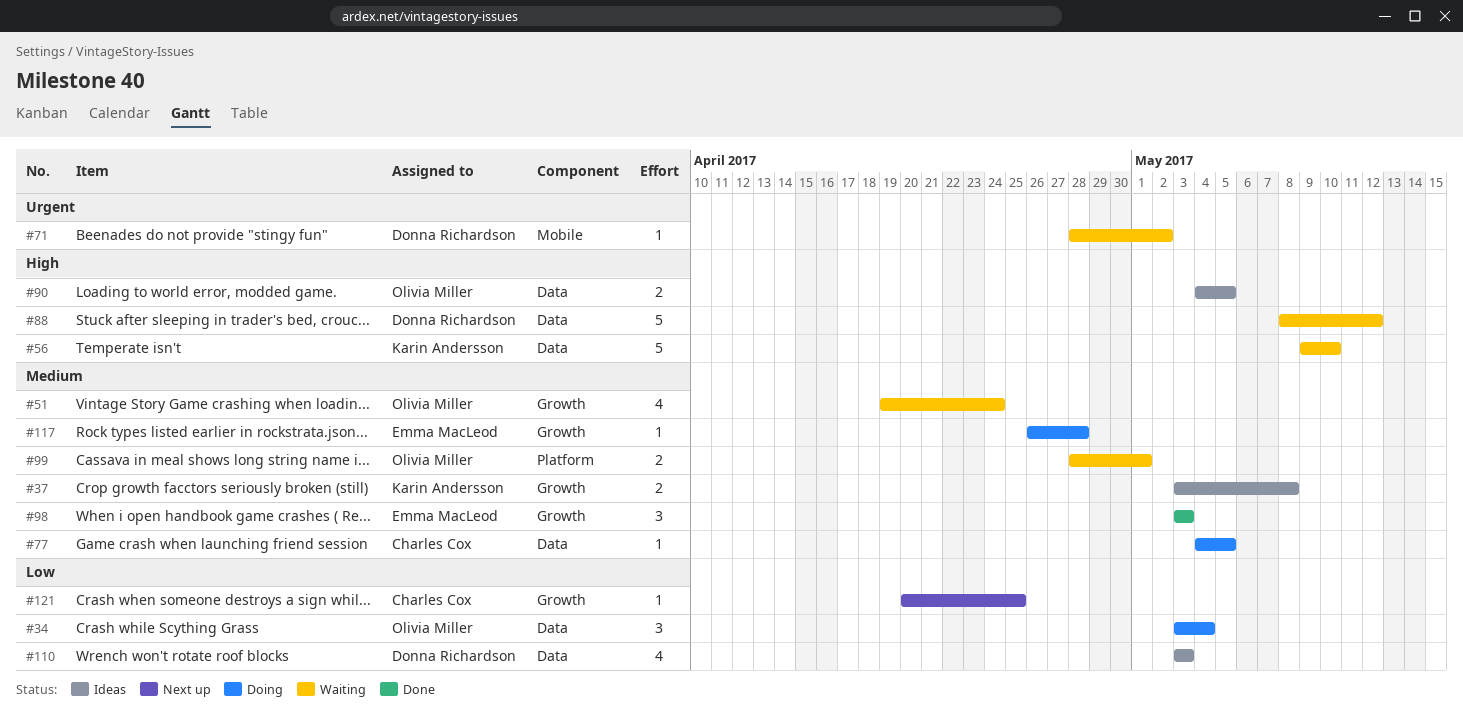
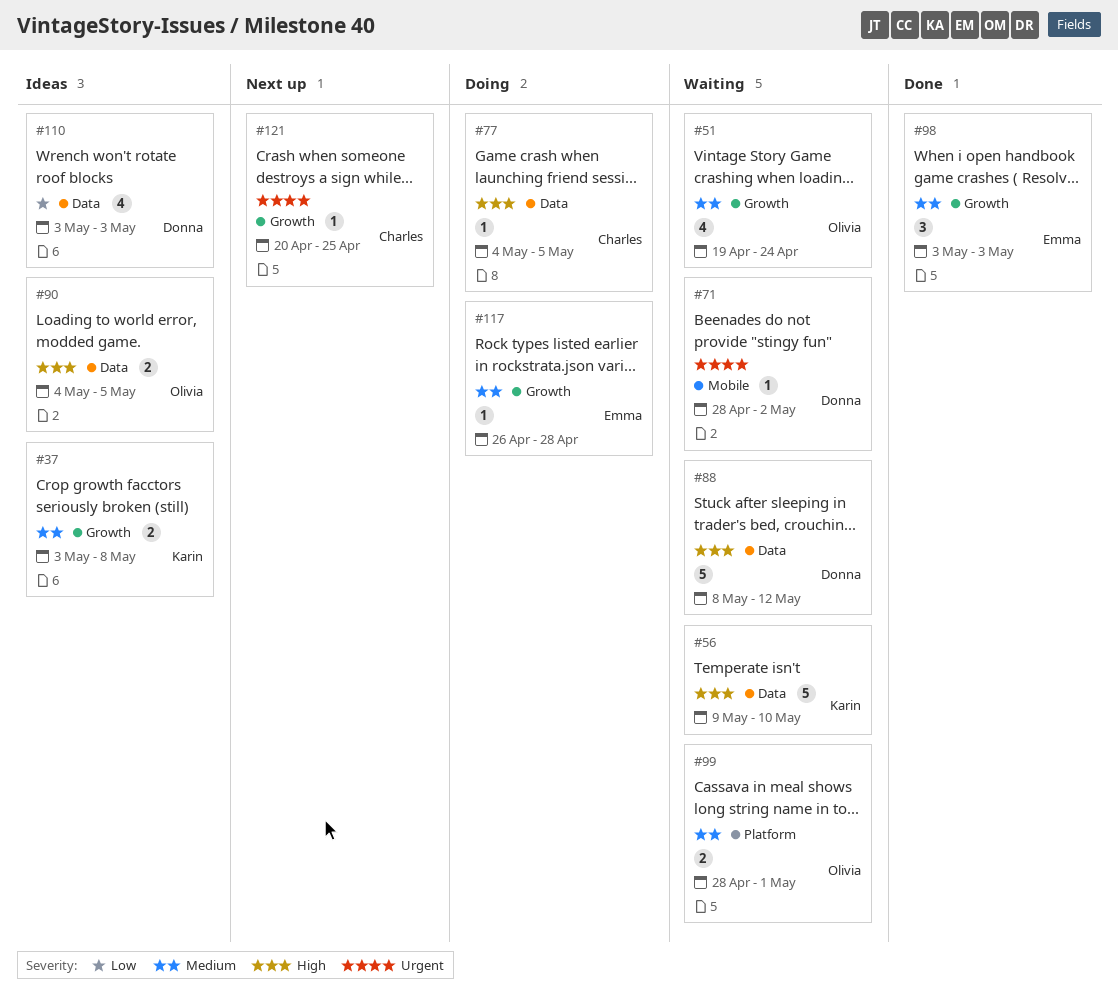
#34: present -> none
#77, priority: Medium -> High
#121, priority: Low -> Urgent

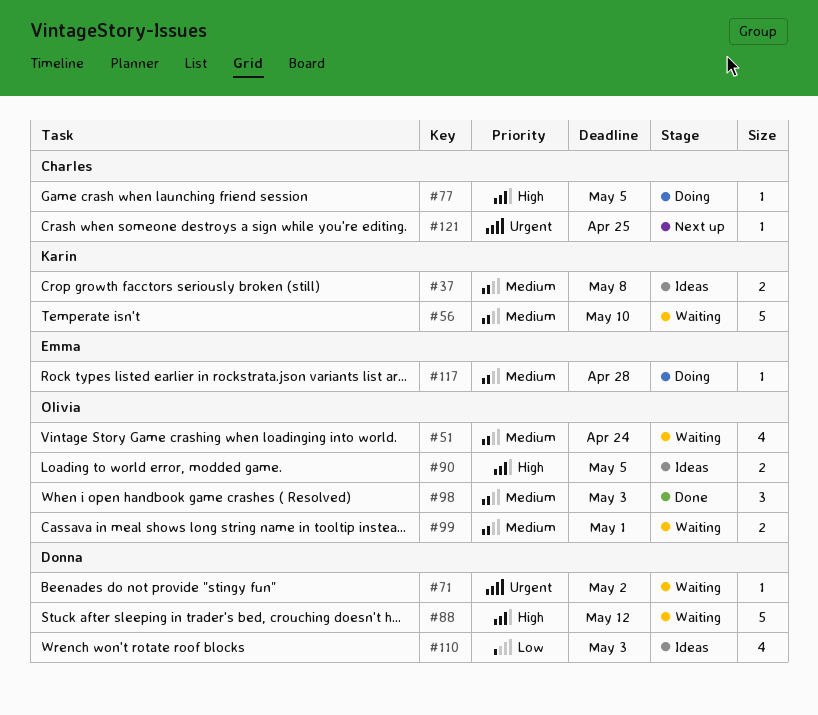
#56, priority: High -> Medium
#98, owner: Emma -> Olivia

